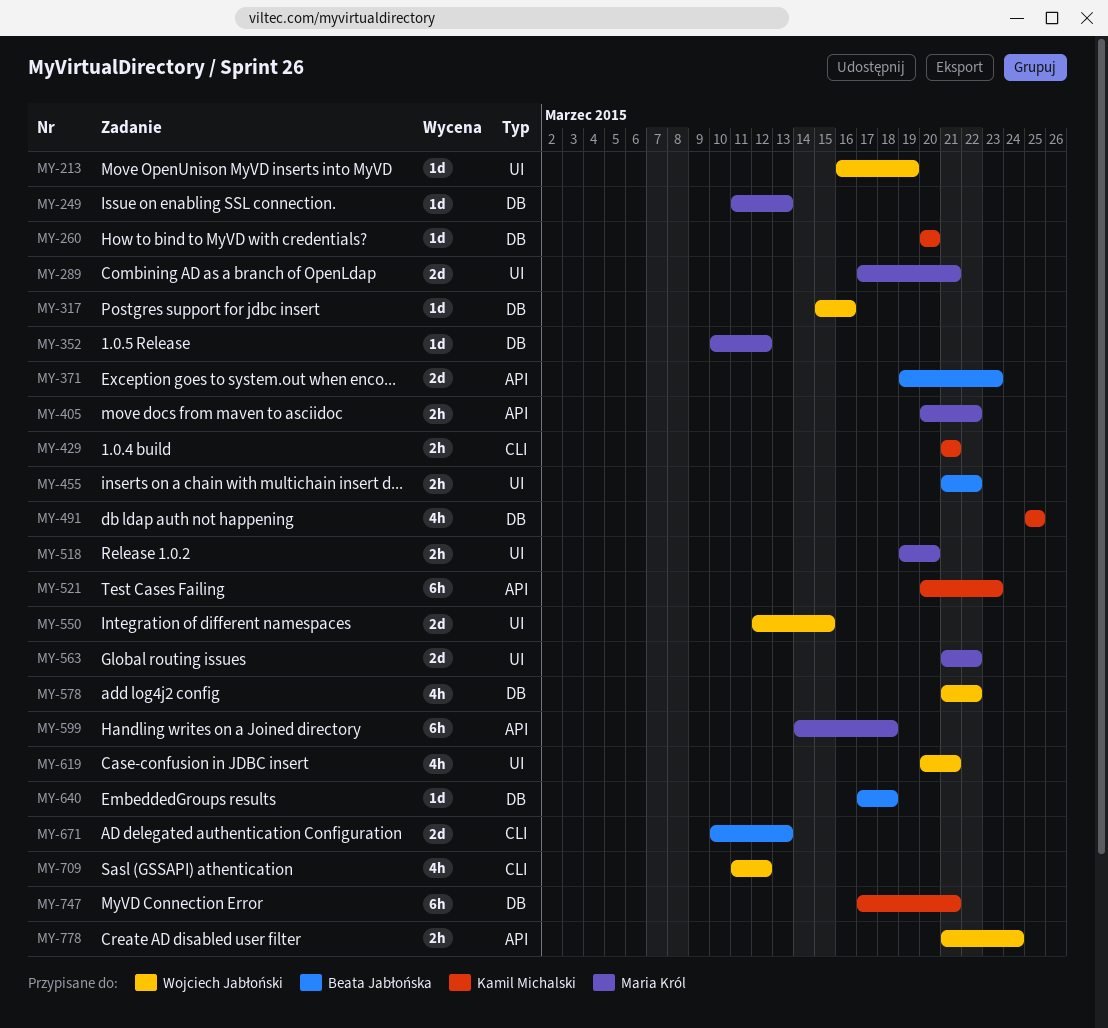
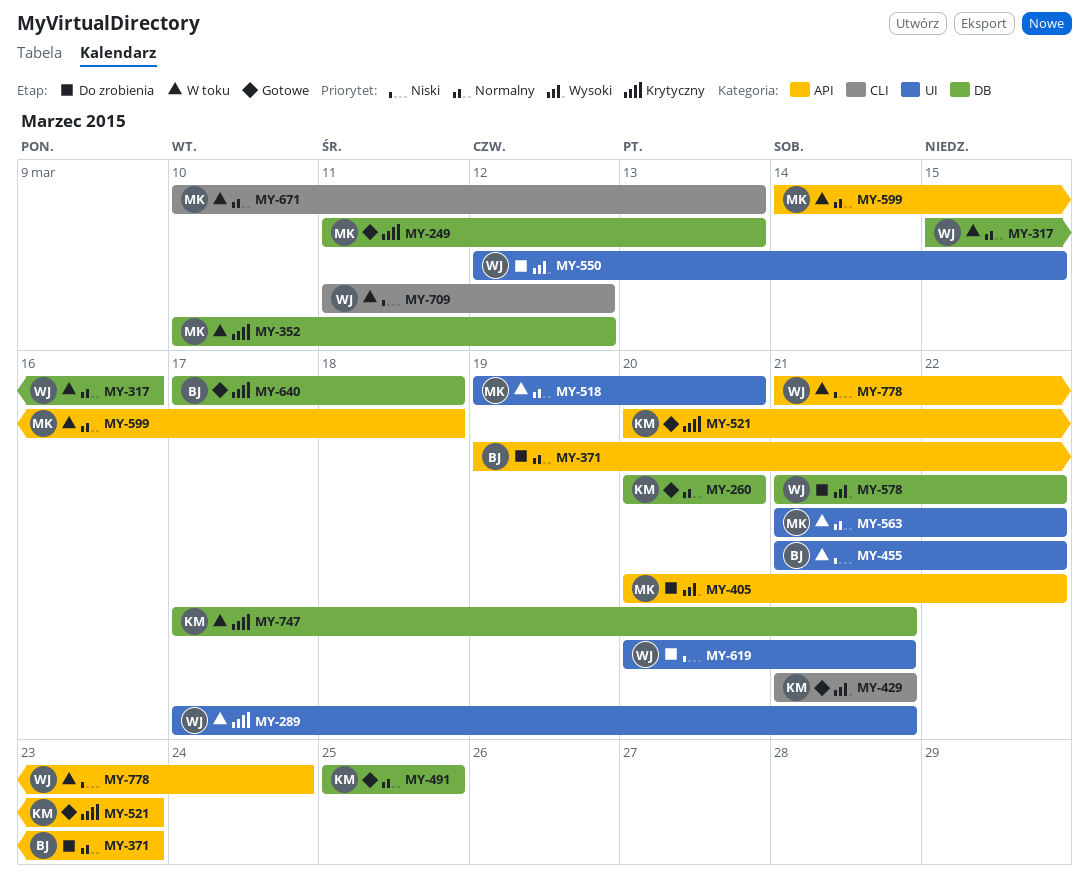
MY-213: present -> none
MY-289, owner: Maria Król -> Wojciech Jabłoński
MY-671, owner: Beata Jabłońska -> Maria Król

